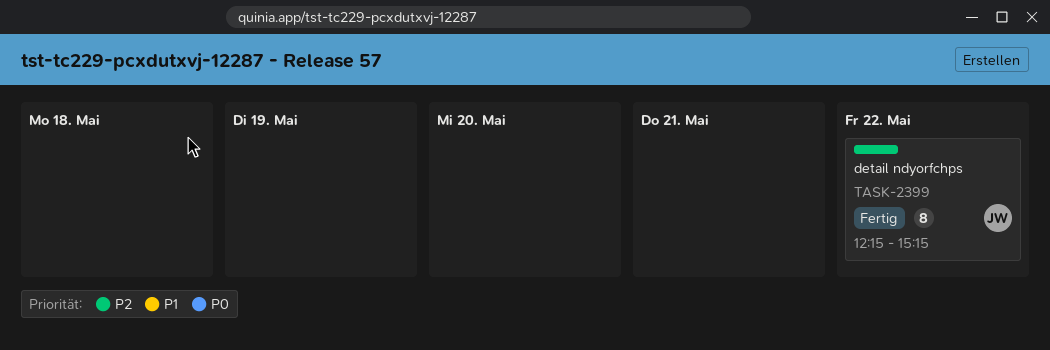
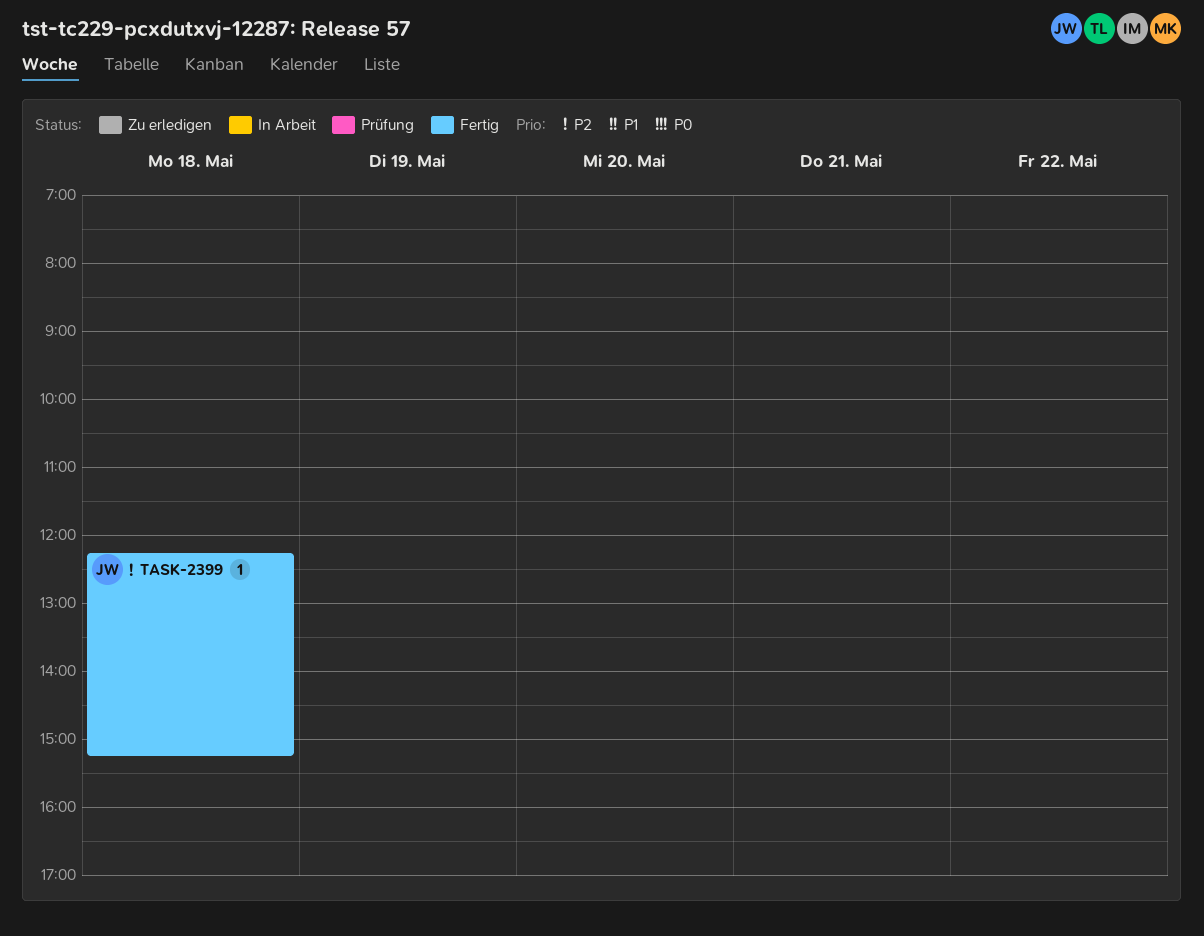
TASK-2399, estimate: 8 -> 1
TASK-2399, day: May 22 -> May 18

